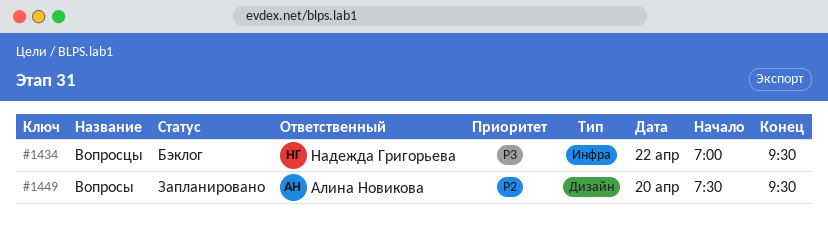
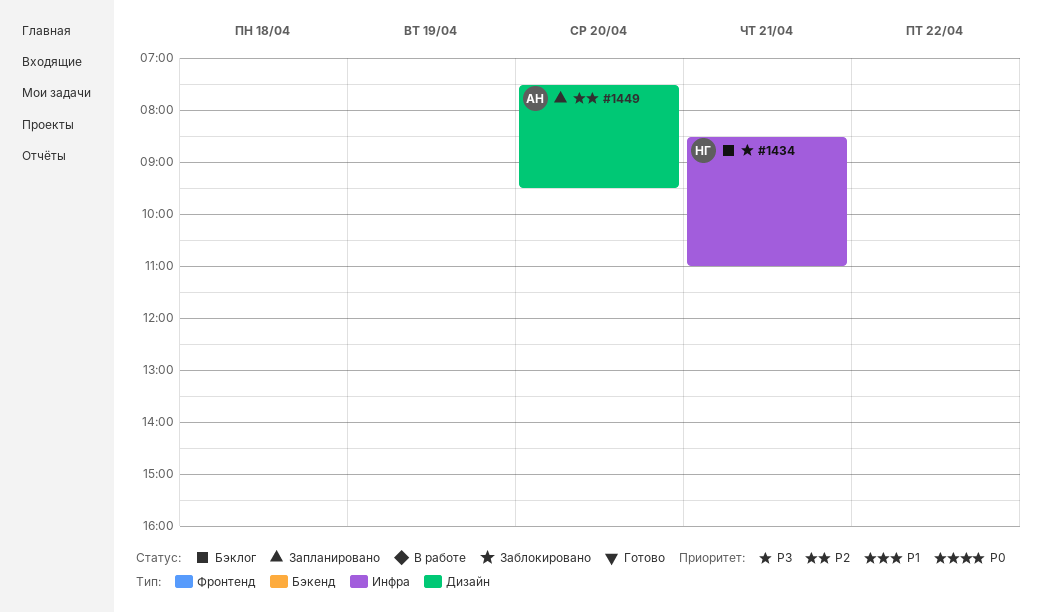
#1434, day: Apr 22 -> Apr 21
#1434, begins: 07:00 -> 08:30
#1434, ends: 09:30 -> 11:00

